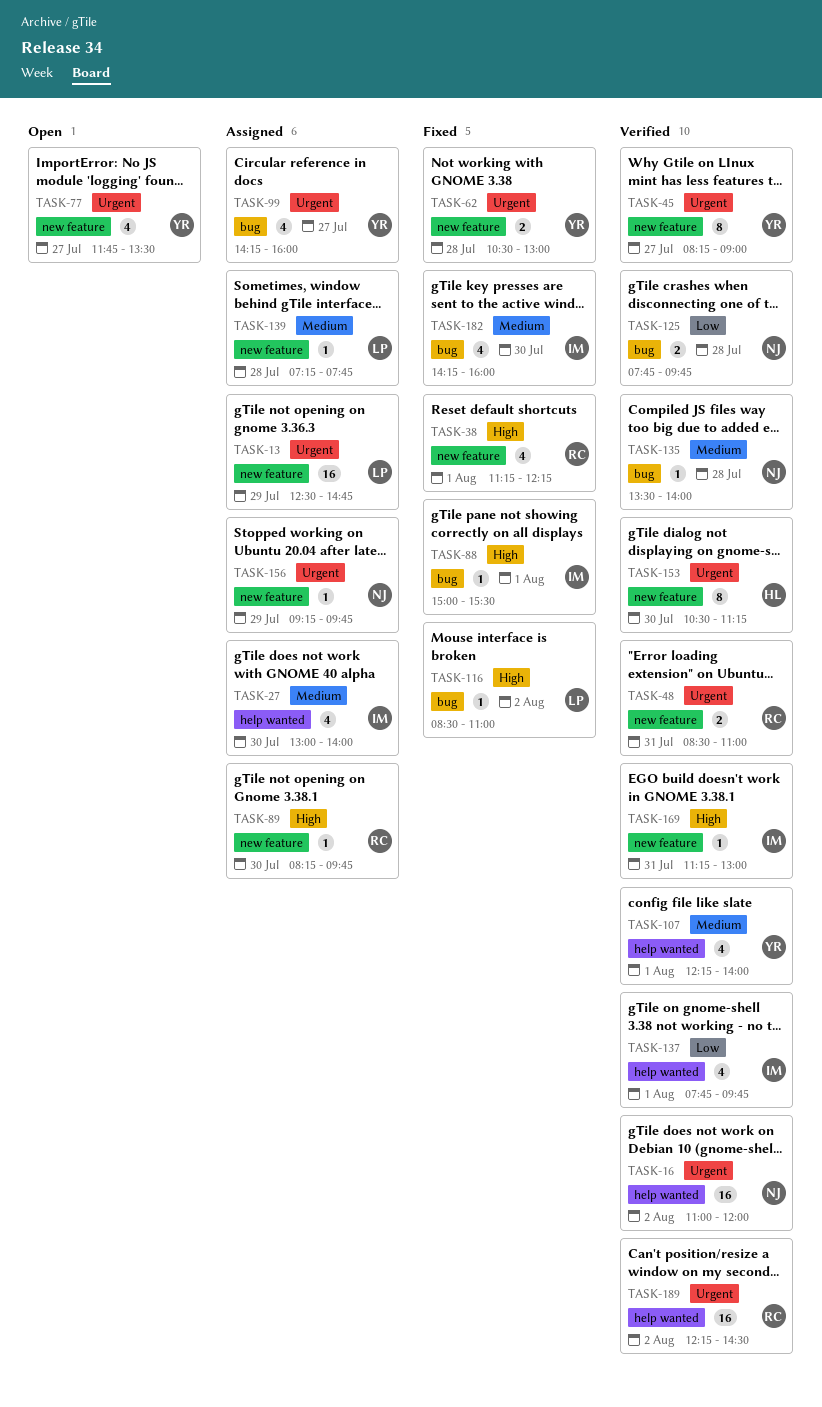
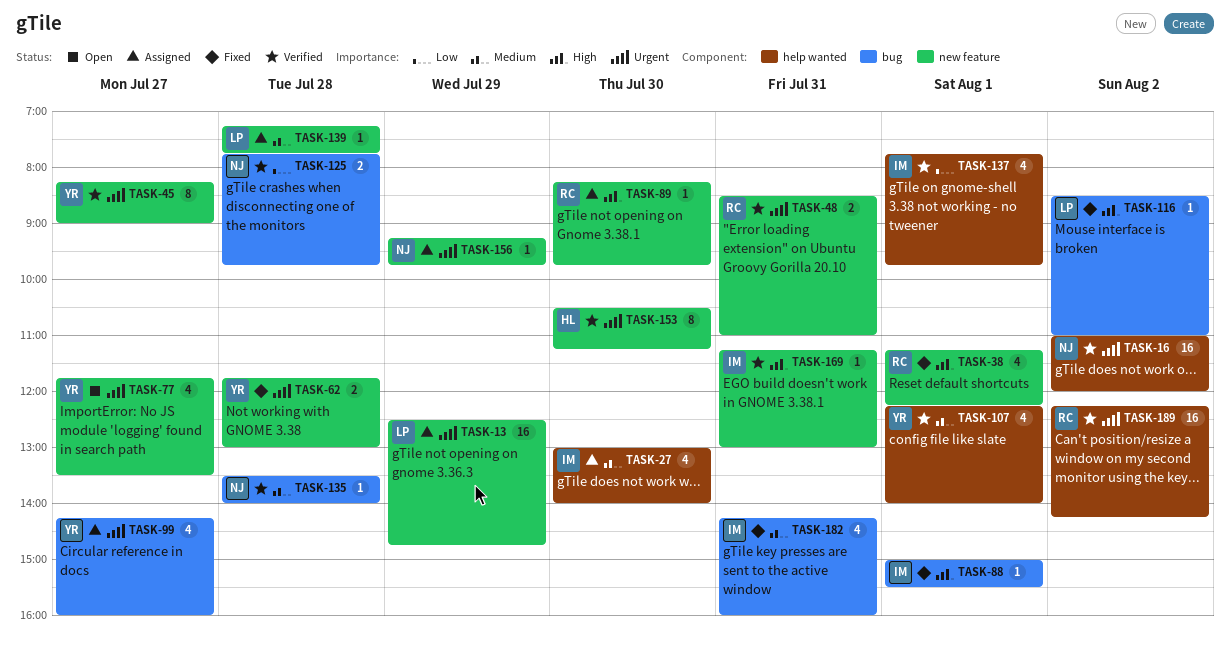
TASK-62, begins: 10:30 -> 11:45
TASK-182, day: Jul 30 -> Jul 31
TASK-189, ends: 14:30 -> 14:15

